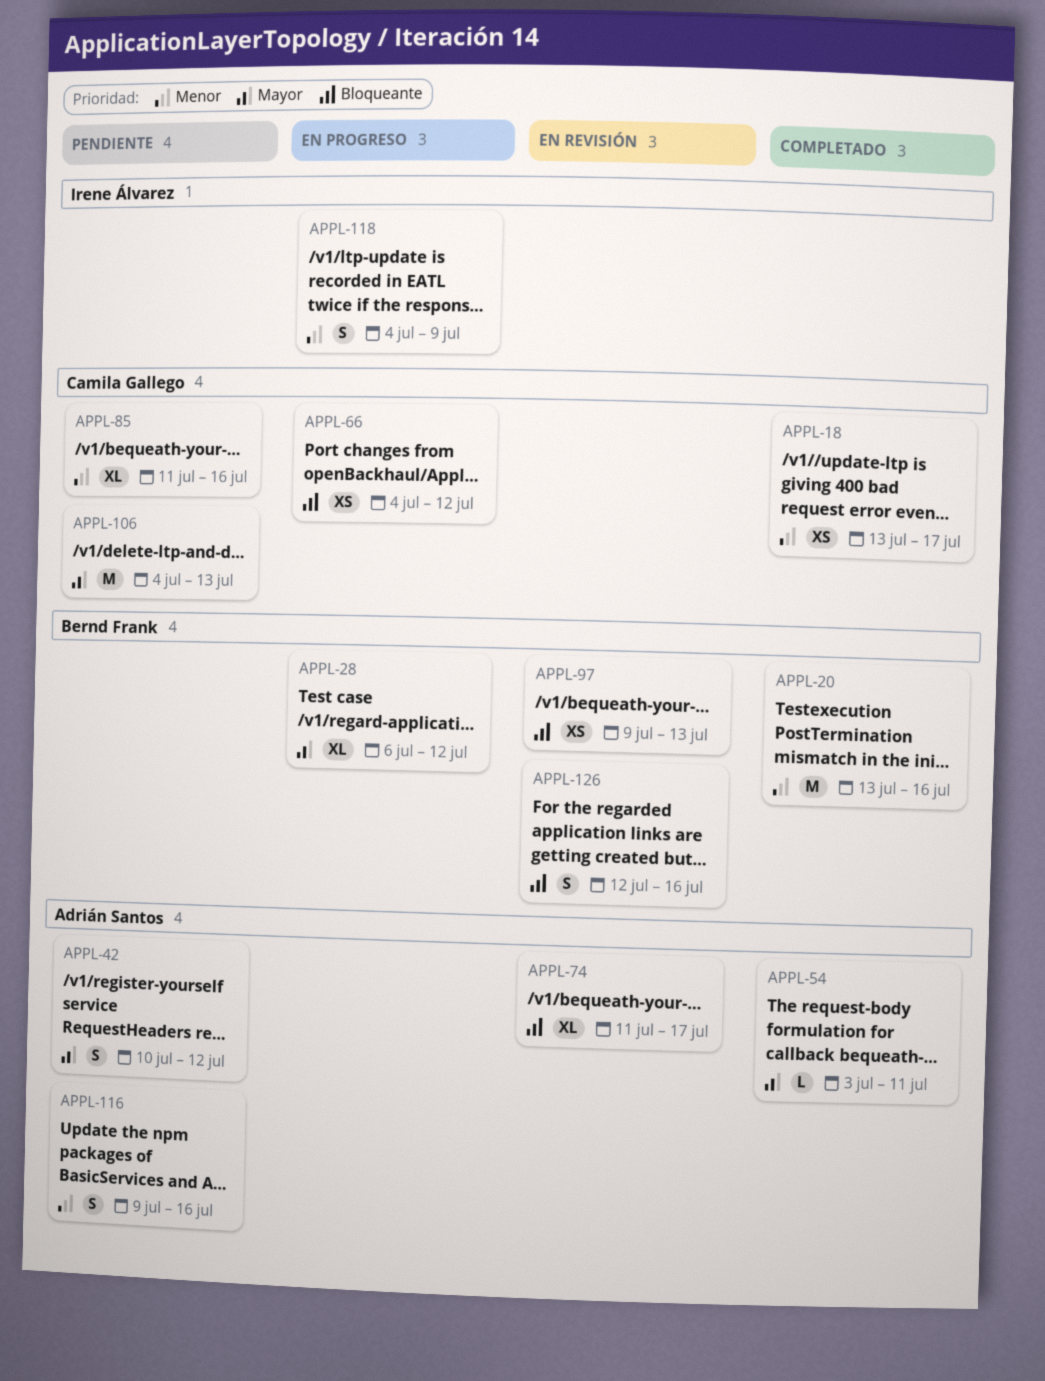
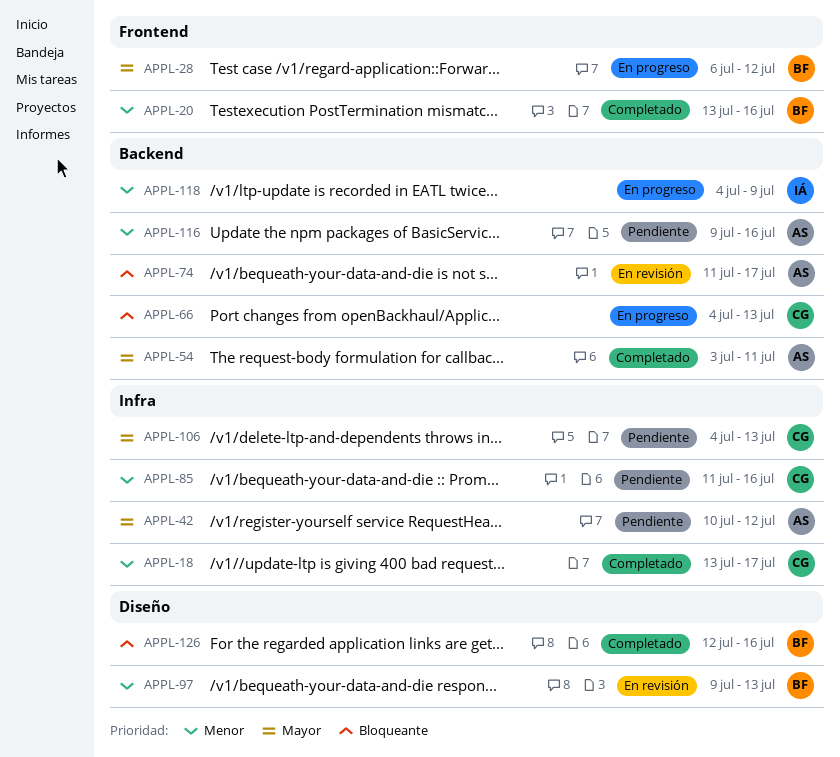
APPL-66, due: Jul 12 -> Jul 13
APPL-97, priority: Bloqueante -> Menor
APPL-126, status: En revisión -> Completado

